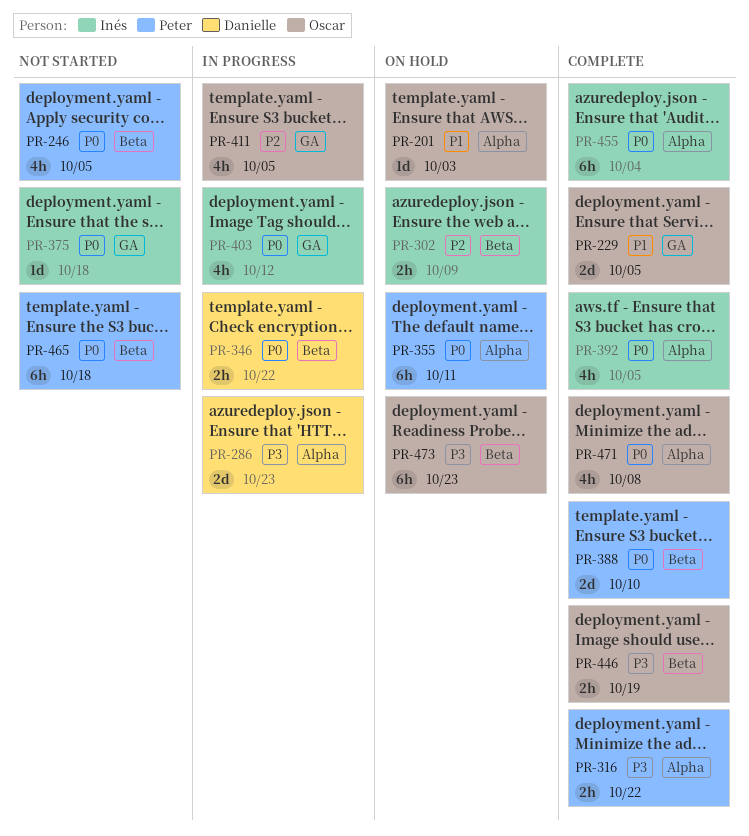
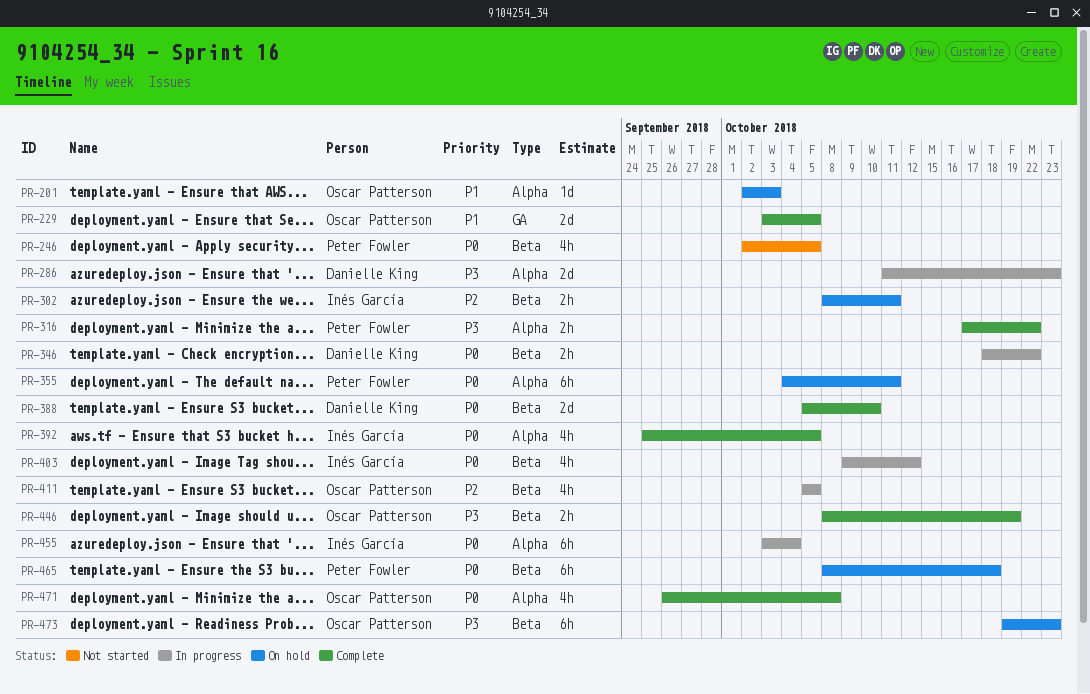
PR-302, due: Oct 9 -> Oct 11
PR-375: present -> none
PR-388, owner: Peter Fowler -> Danielle King
PR-403, label: GA -> Beta
PR-411, label: GA -> Beta
PR-455, status: Complete -> In progress
PR-465, status: Not started -> On hold

